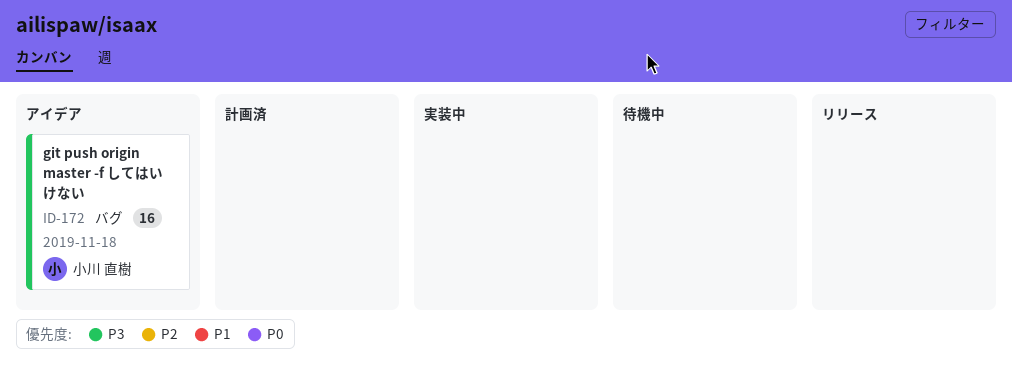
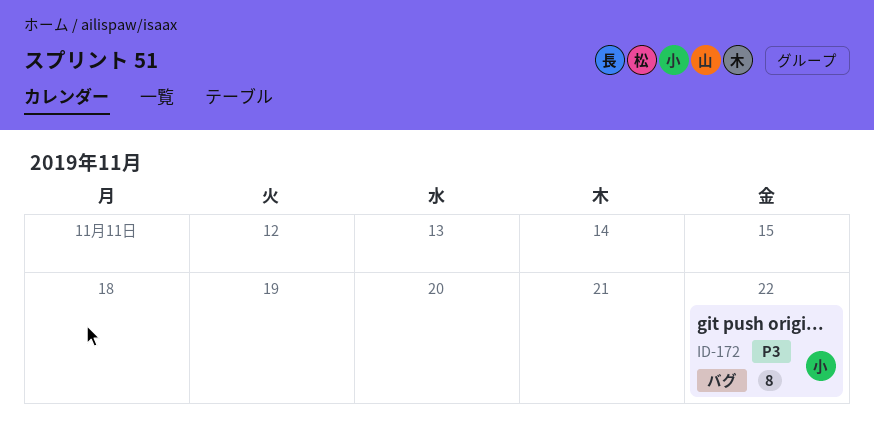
ID-172, estimate: 16 -> 8
ID-172, due: Nov 18 -> Nov 22

